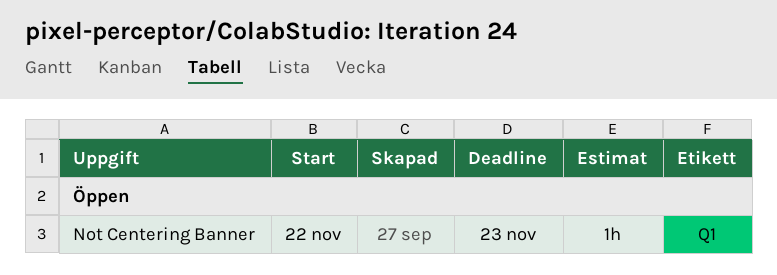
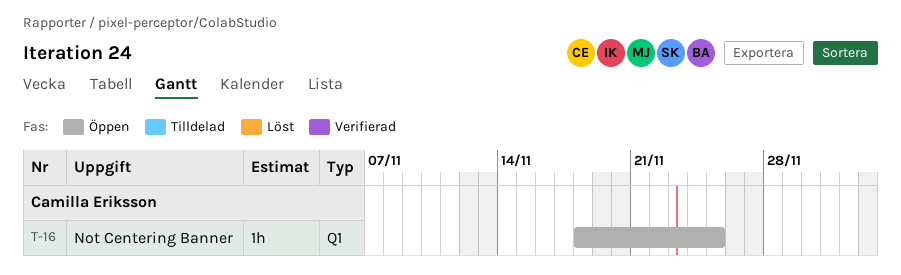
Not Centering Banner, start: Nov 22 -> Nov 18
Not Centering Banner, due: Nov 23 -> Nov 25

